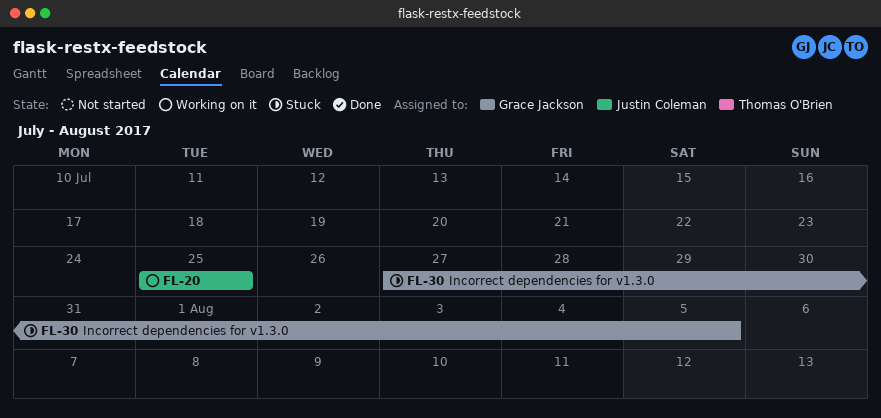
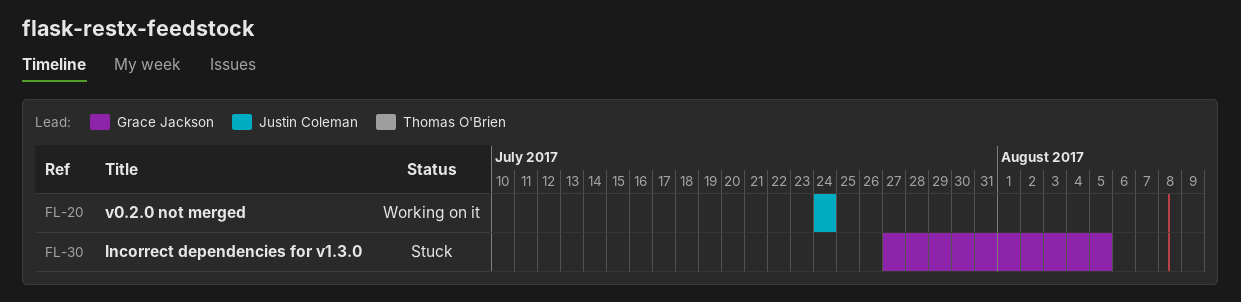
FL-20, start: Jul 25 -> Jul 24
FL-20, due: Jul 25 -> Jul 24

